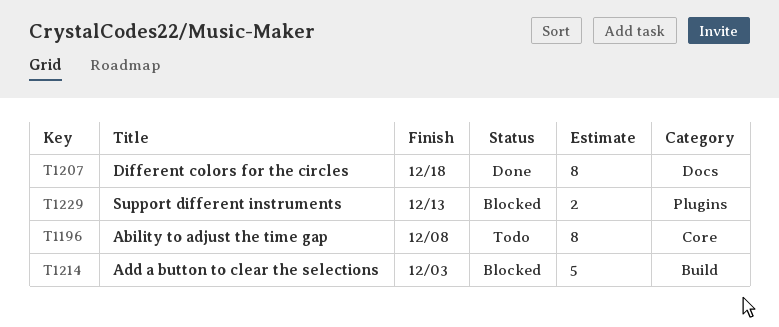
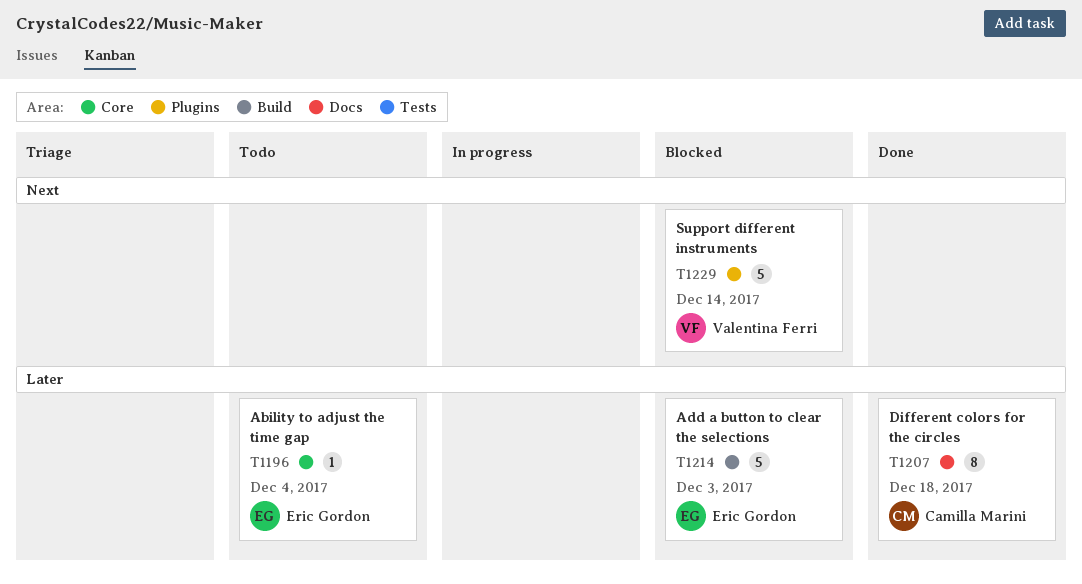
T1196, estimate: 8 -> 1
T1196, due: Dec 8 -> Dec 4
T1229, estimate: 2 -> 5
T1229, due: Dec 13 -> Dec 14

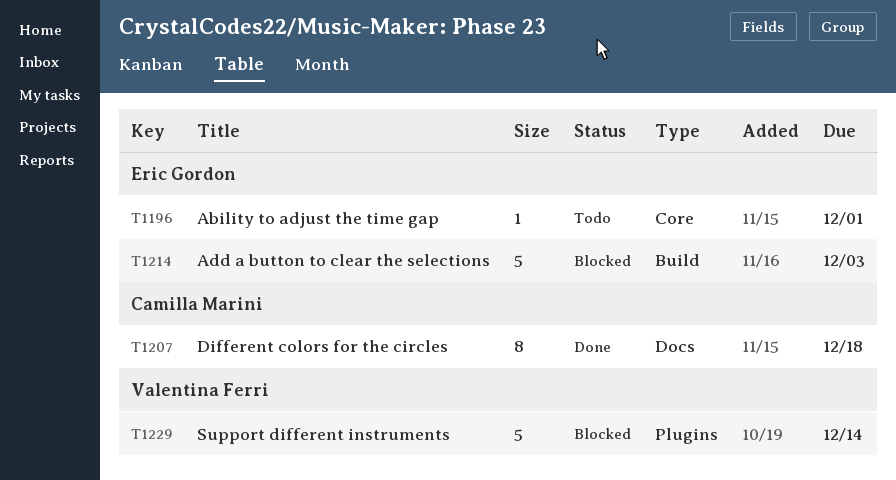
T1196, due: Dec 4 -> Dec 1

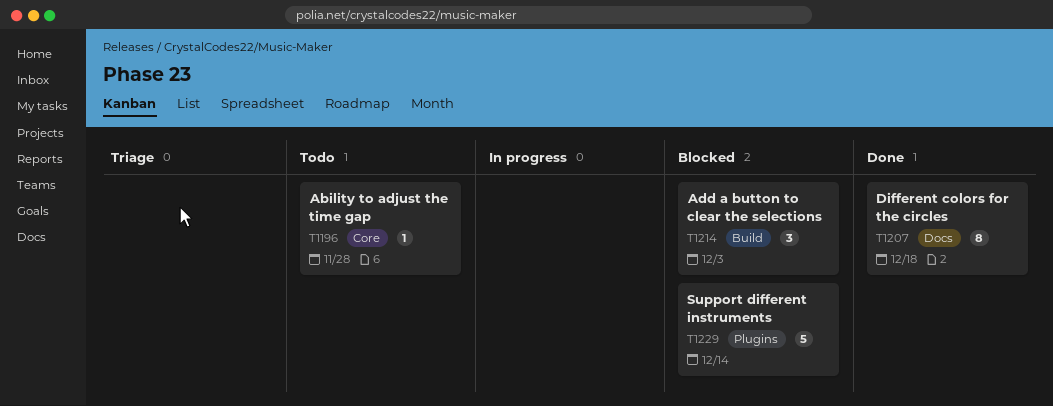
T1196, due: Dec 1 -> Nov 28
T1214, estimate: 5 -> 3

